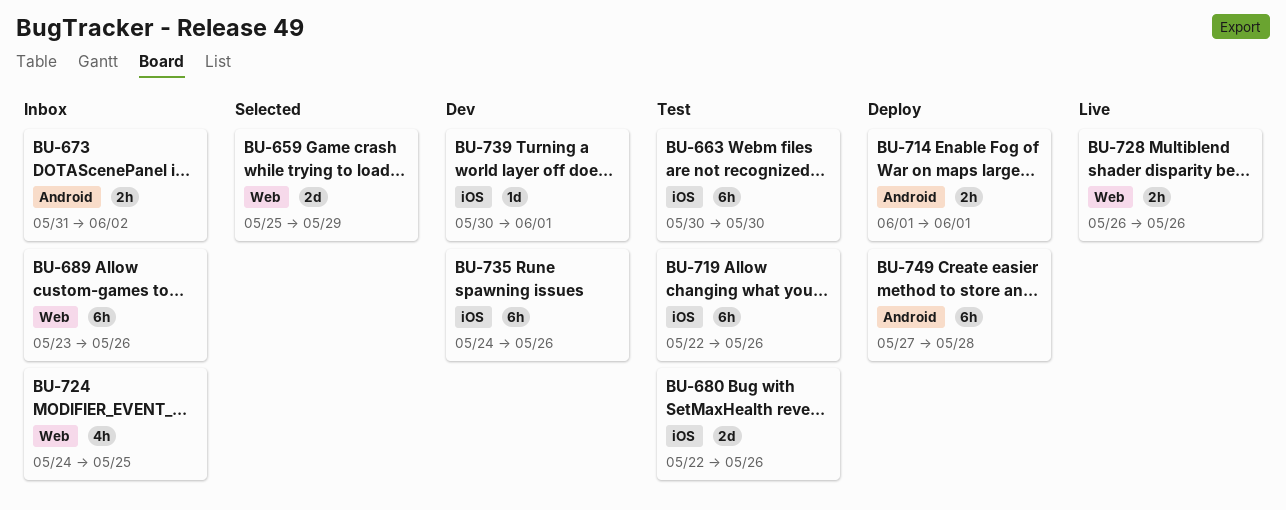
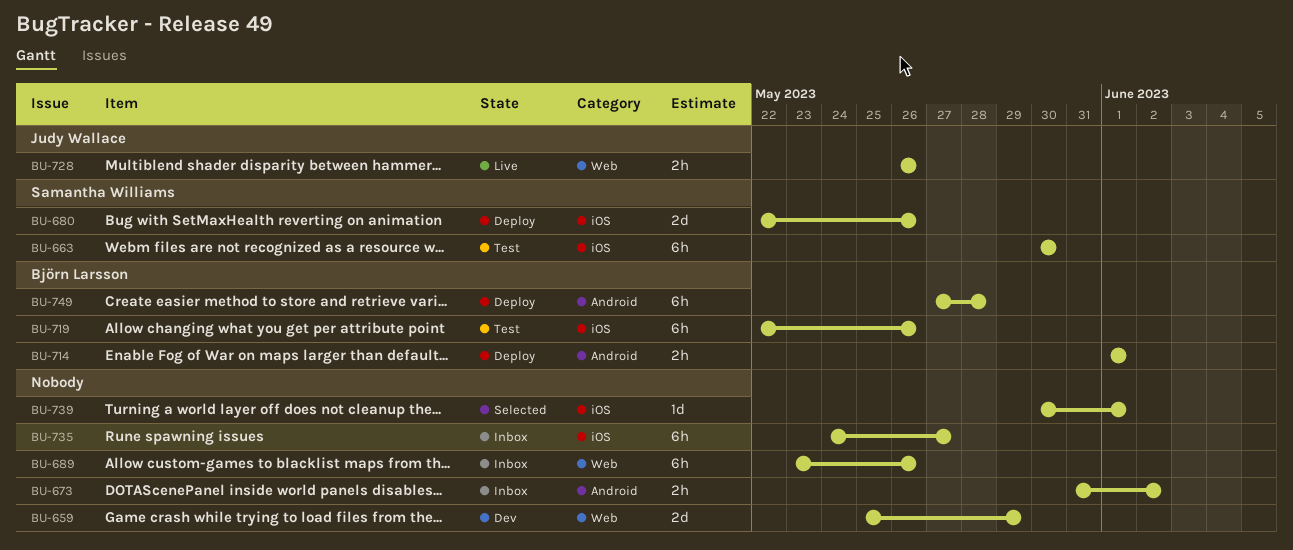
BU-659, status: Selected -> Dev
BU-680, status: Test -> Deploy
BU-724: present -> none
BU-735, status: Dev -> Inbox
BU-735, due: May 26 -> May 27
BU-739, status: Dev -> Selected

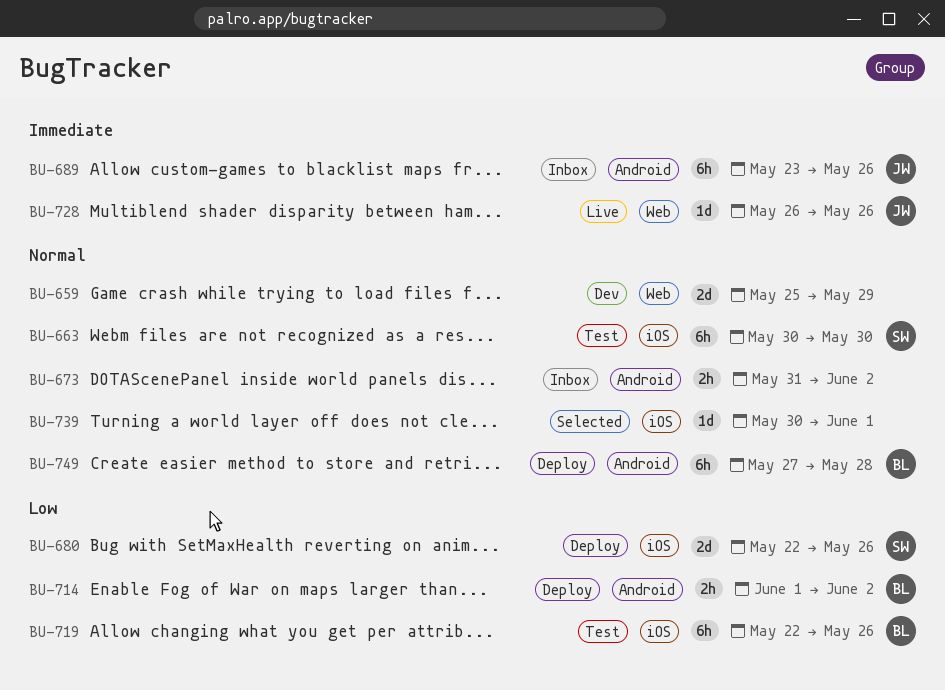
BU-689, owner: none -> Judy Wallace
BU-689, label: Web -> Android
BU-714, due: Jun 1 -> Jun 2
BU-728, estimate: 2h -> 1d
BU-735: present -> none

